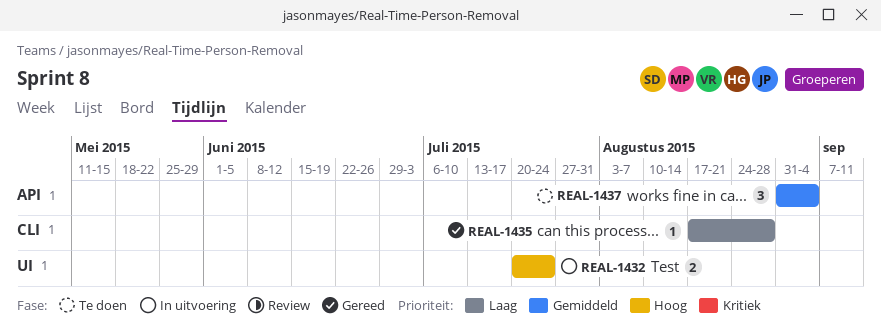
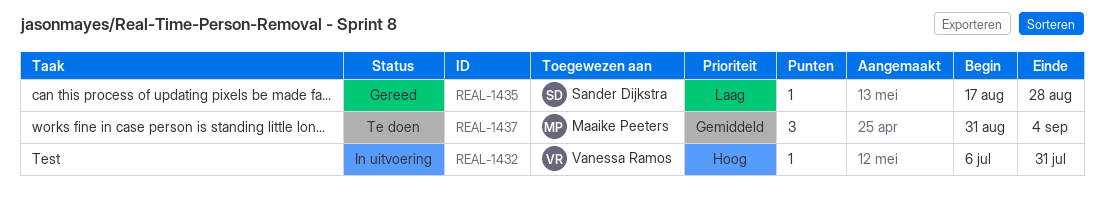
REAL-1432, estimate: 2 -> 1
REAL-1432, start: Jul 20 -> Jul 6
REAL-1432, due: Jul 24 -> Jul 31

